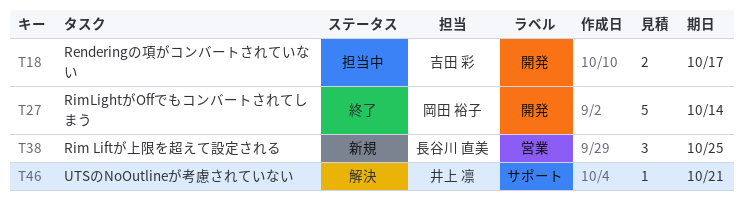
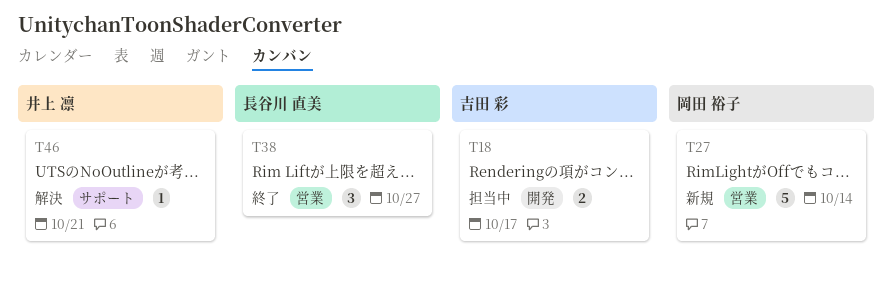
T27, status: 終了 -> 新規
T27, label: 開発 -> 営業
T38, status: 新規 -> 終了
T38, due: Oct 25 -> Oct 27

